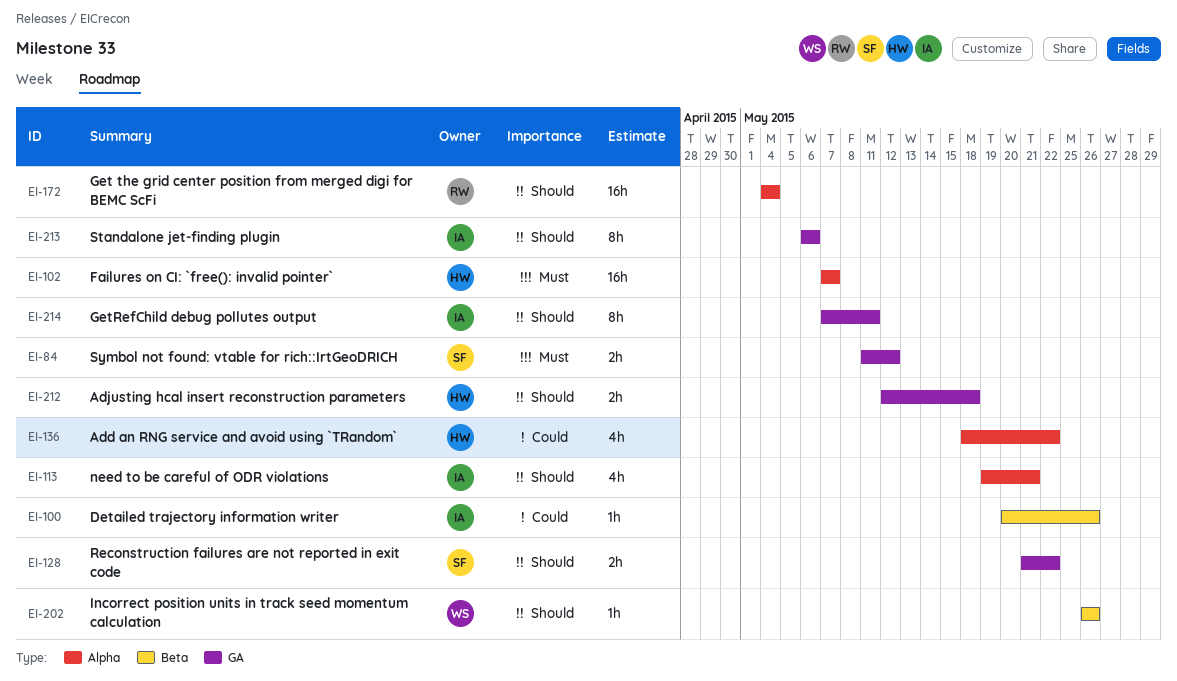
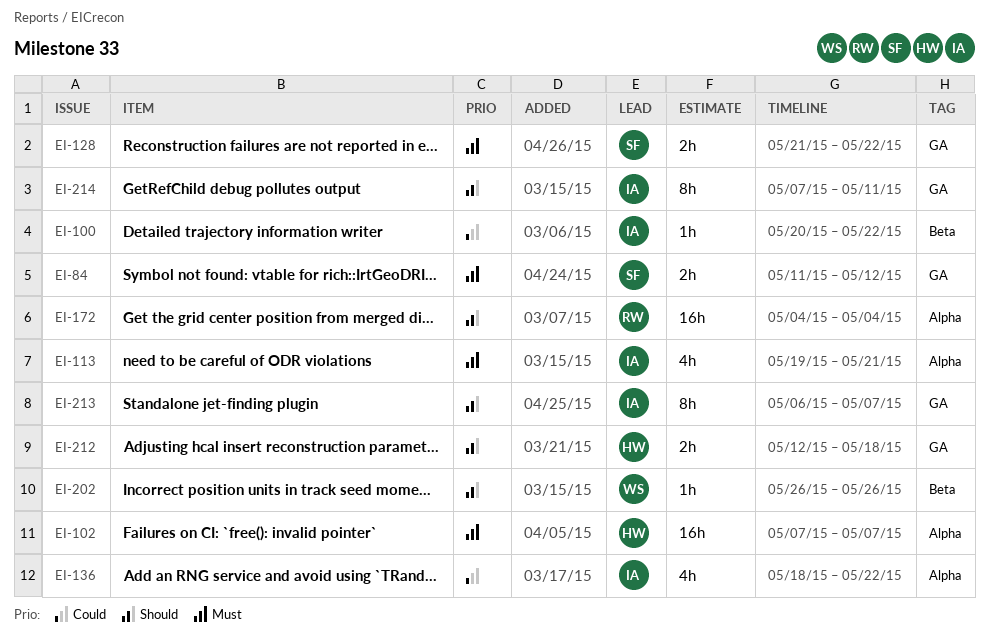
EI-100, due: May 26 -> May 22
EI-113, priority: Should -> Must
EI-128, priority: Should -> Must
EI-136, owner: HW -> IA
EI-213, due: May 6 -> May 7

